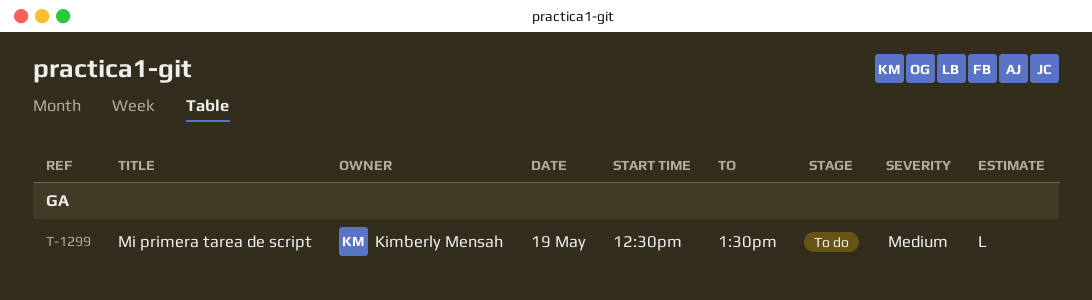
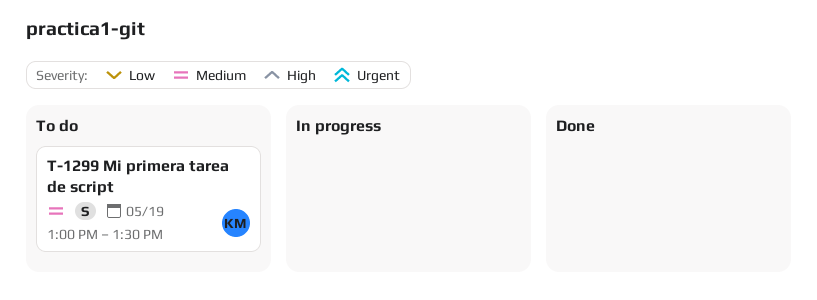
T-1299, estimate: L -> S
T-1299, begins: 12:30 -> 13:00

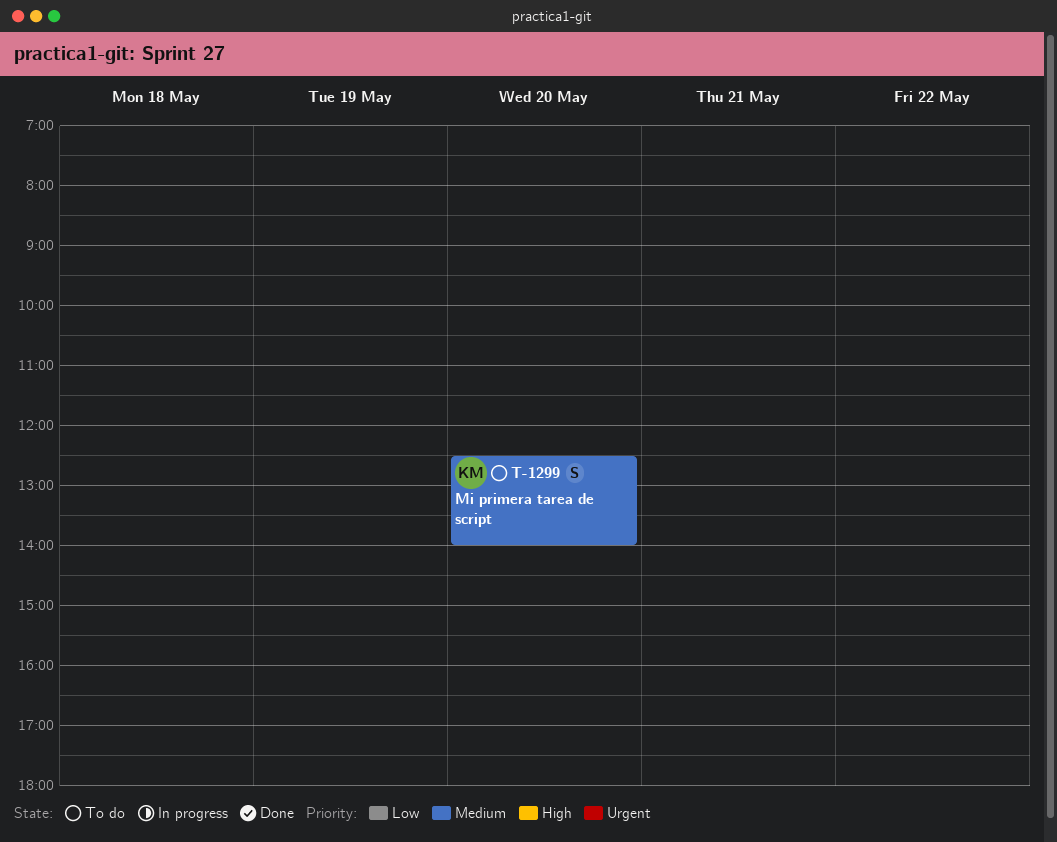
T-1299, day: May 19 -> May 20
T-1299, begins: 13:00 -> 12:30
T-1299, ends: 13:30 -> 14:00

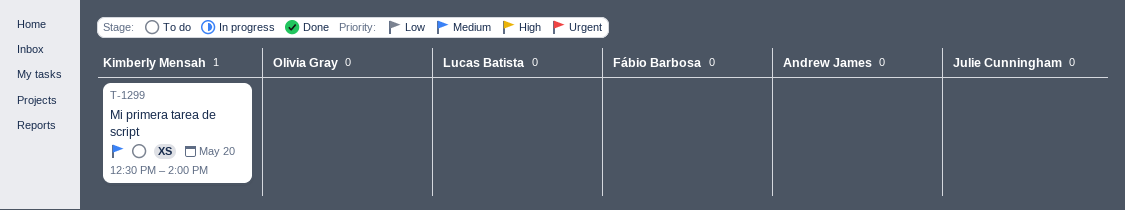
T-1299, estimate: S -> XS

